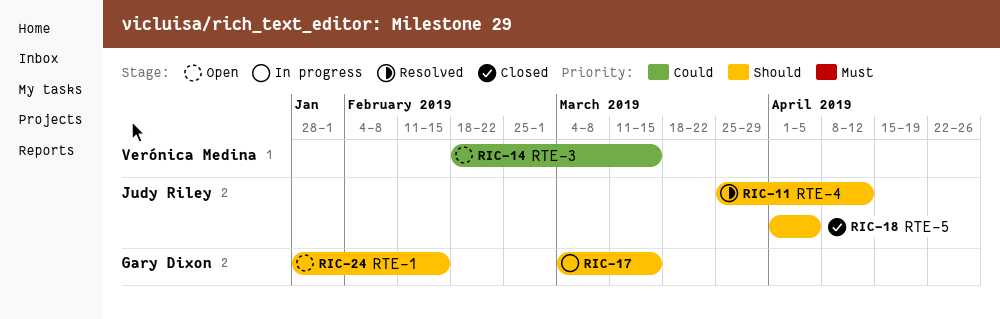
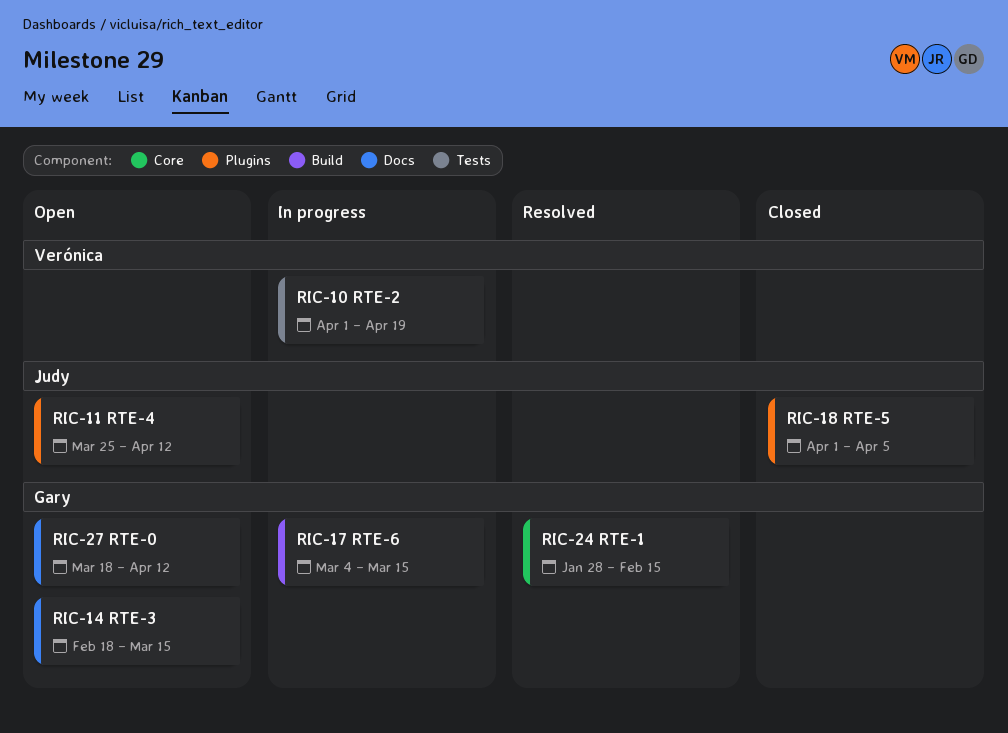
RIC-10: none -> present
RIC-11, status: Resolved -> Open
RIC-14, owner: Verónica Medina -> Gary Dixon
RIC-24, status: Open -> Resolved
RIC-27: none -> present

